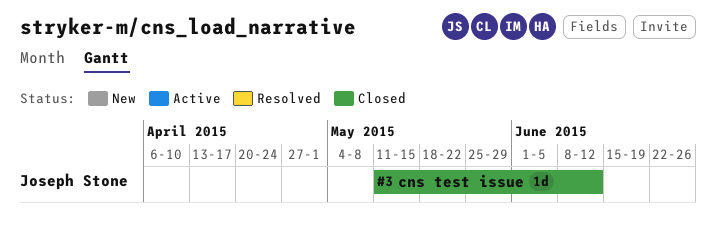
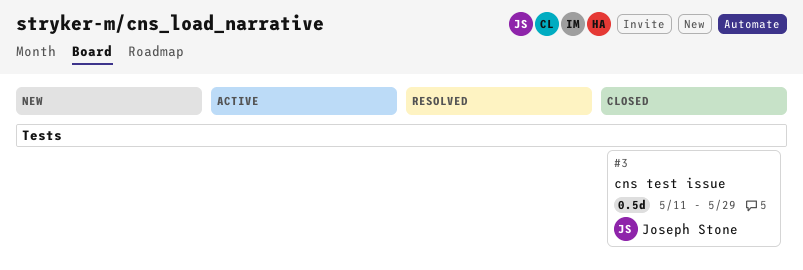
#3, estimate: 1d -> 0.5d
#3, due: Jun 12 -> May 29

